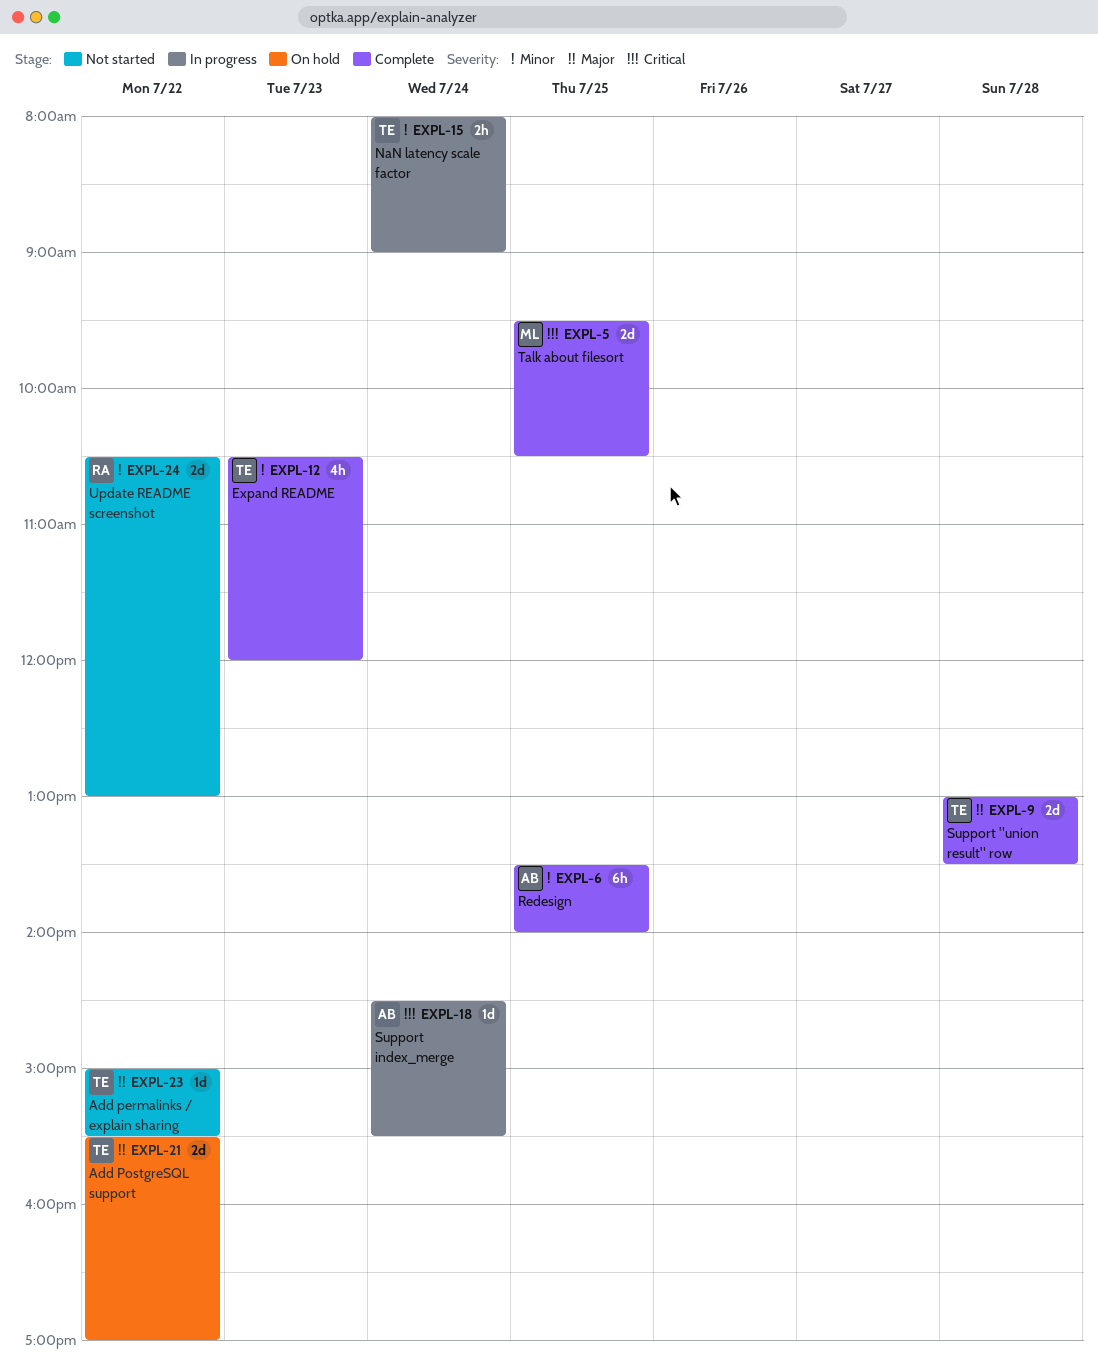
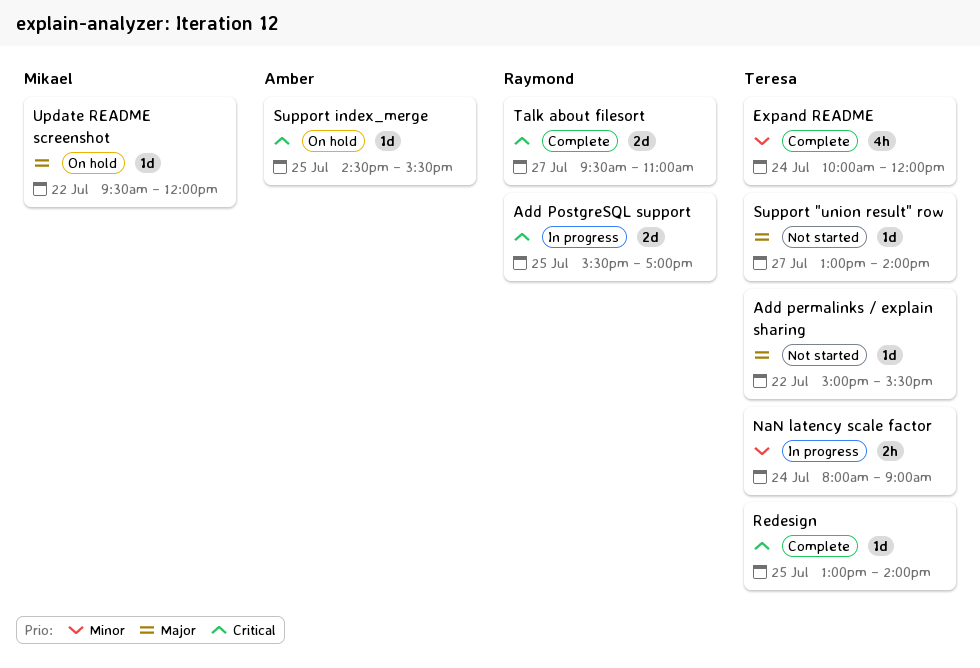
Add PostgreSQL support, status: On hold -> In progress
Add PostgreSQL support, owner: Teresa -> Raymond
Add PostgreSQL support, priority: Major -> Critical
Add PostgreSQL support, day: Jul 22 -> Jul 25
Expand README, day: Jul 23 -> Jul 24
Expand README, begins: 10:30 -> 10:00
Redesign, owner: Amber -> Teresa
Redesign, priority: Minor -> Critical
Redesign, estimate: 6h -> 1d
Redesign, begins: 13:30 -> 13:00
Support "union result" row, status: Complete -> Not started
Support "union result" row, estimate: 2d -> 1d
Support "union result" row, day: Jul 28 -> Jul 27
Support "union result" row, ends: 13:30 -> 14:00
Support index_merge, status: In progress -> On hold
Support index_merge, day: Jul 24 -> Jul 25
Talk about filesort, owner: Mikael -> Raymond
Talk about filesort, day: Jul 25 -> Jul 27
Talk about filesort, ends: 10:30 -> 11:00
Update README screenshot, status: Not started -> On hold
Update README screenshot, owner: Raymond -> Mikael
Update README screenshot, priority: Minor -> Major
Update README screenshot, estimate: 2d -> 1d
Update README screenshot, begins: 10:30 -> 09:30
Update README screenshot, ends: 13:00 -> 12:00

